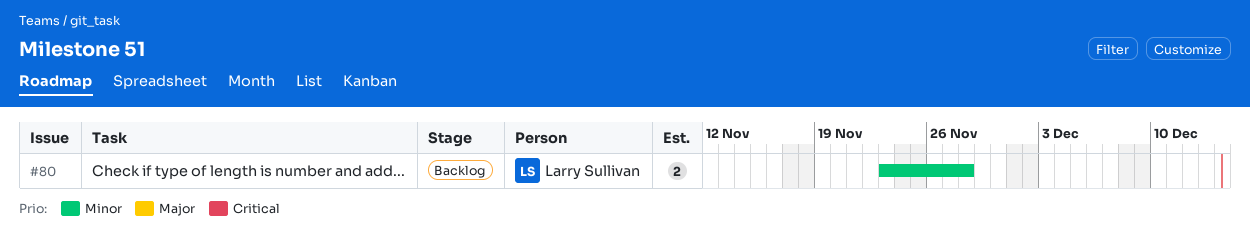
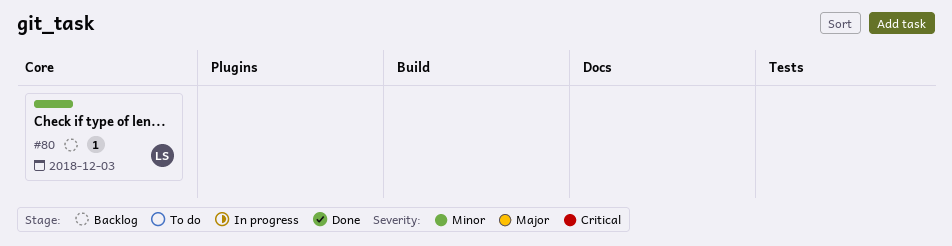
#80, estimate: 2 -> 1
#80, due: Nov 28 -> Dec 3

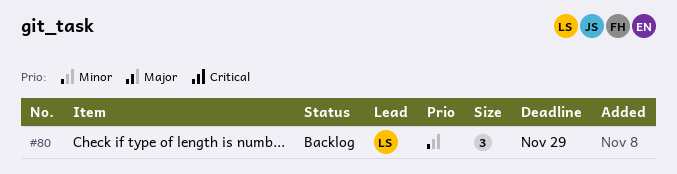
#80, estimate: 1 -> 3
#80, due: Dec 3 -> Nov 29

